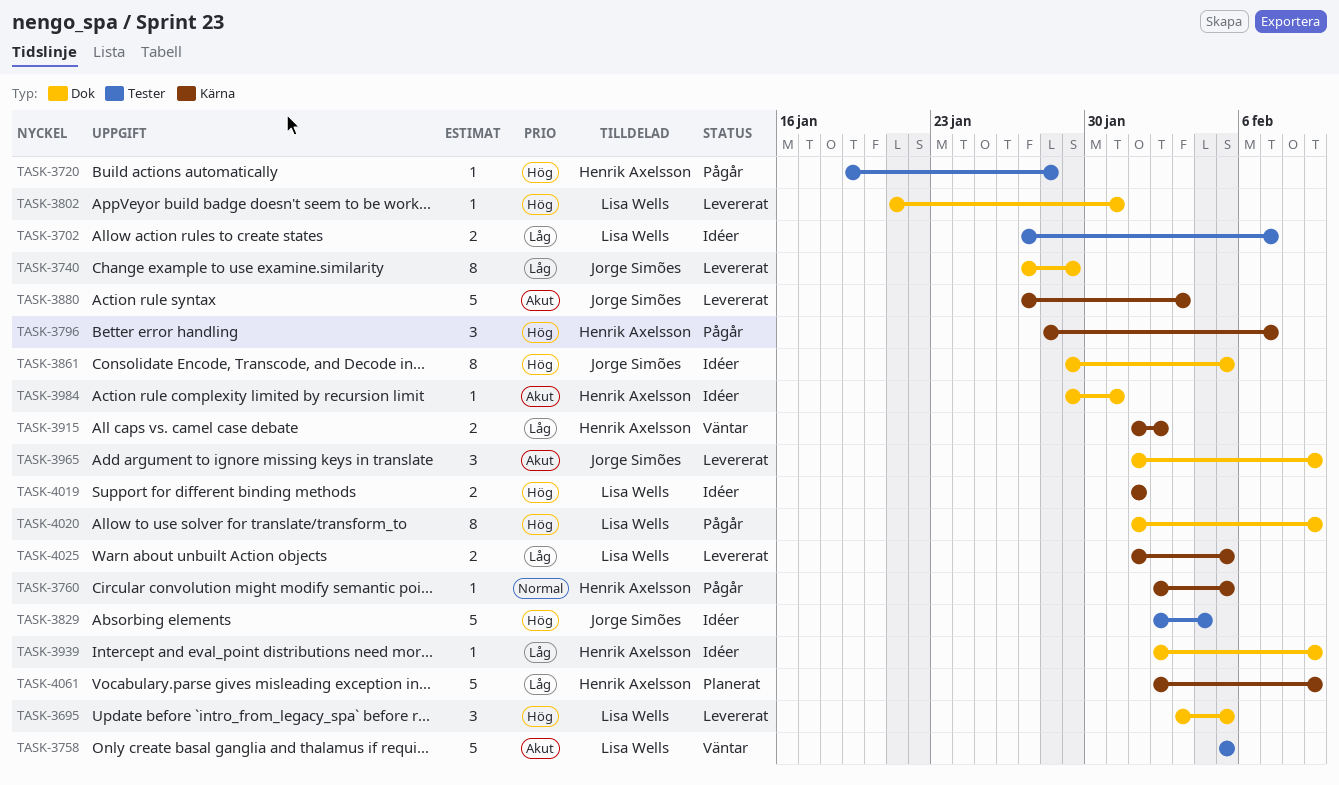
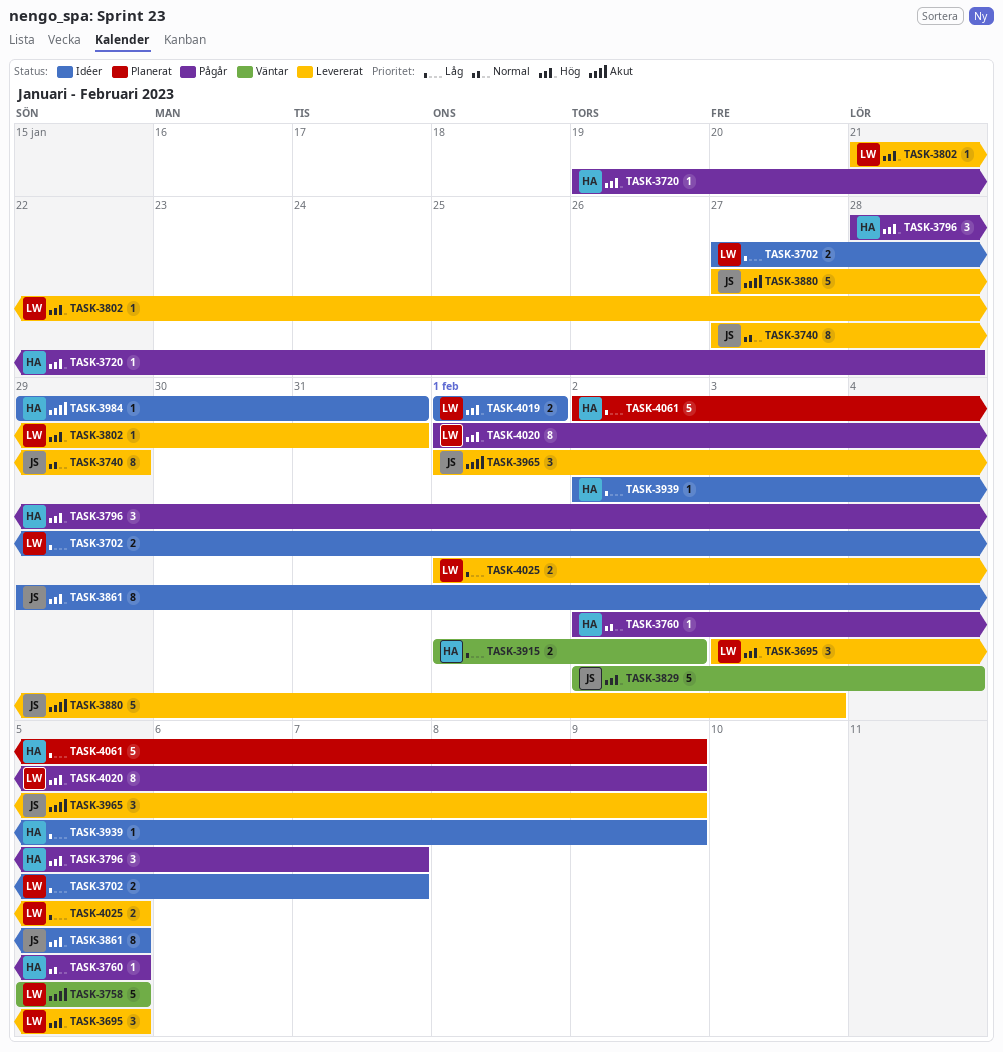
TASK-3740, priority: Låg -> Normal
TASK-3829, status: Idéer -> Väntar

